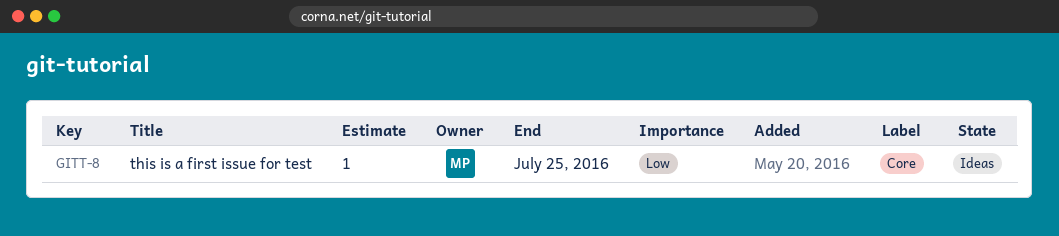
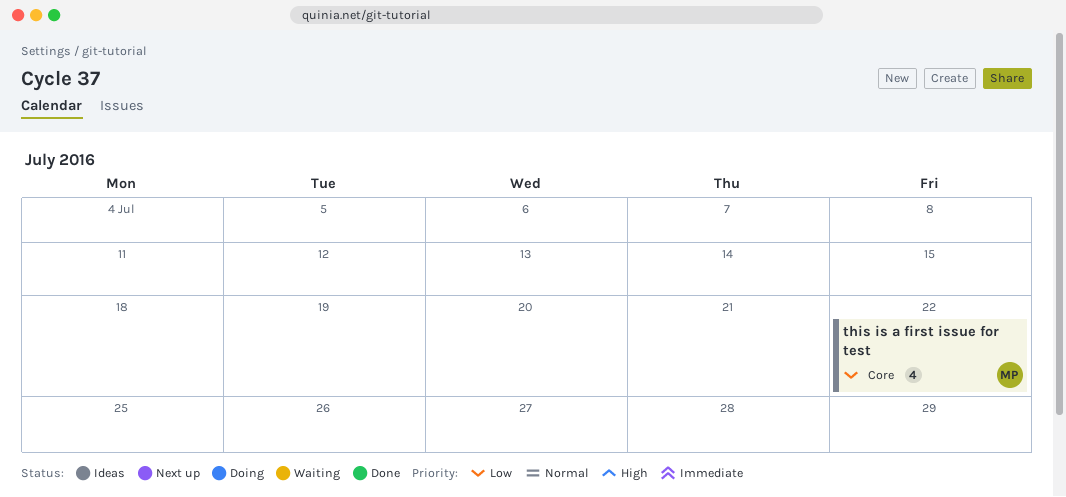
this is a first issue for test, estimate: 1 -> 4
this is a first issue for test, due: Jul 25 -> Jul 22

